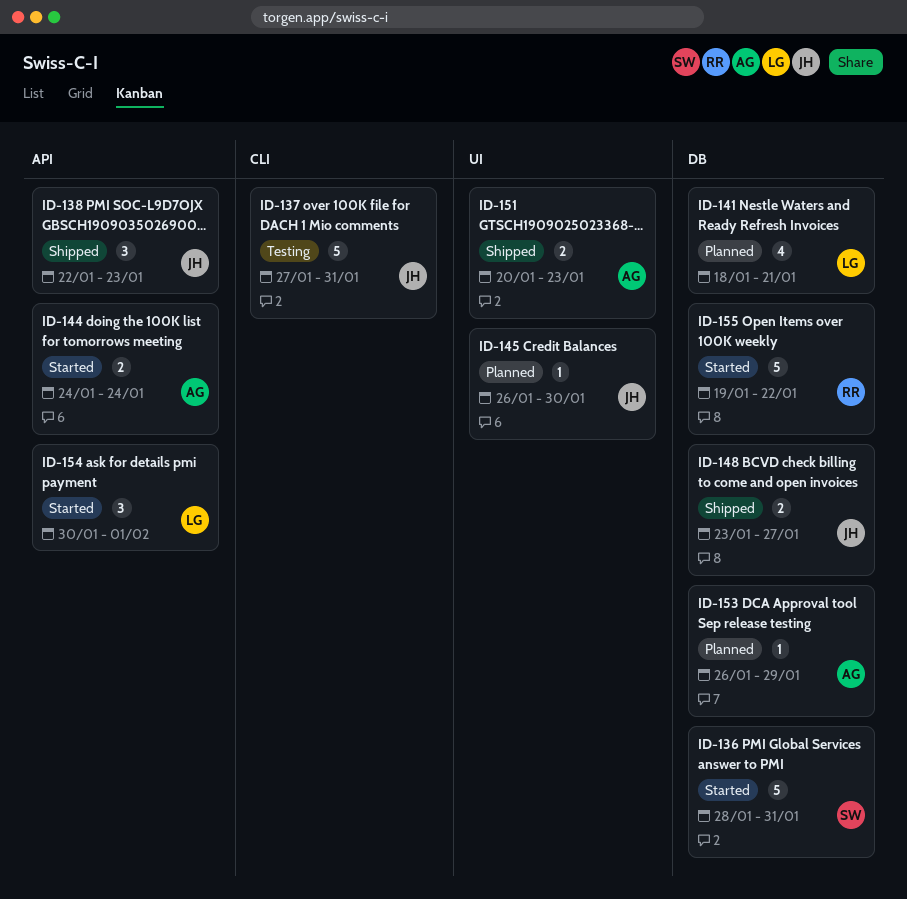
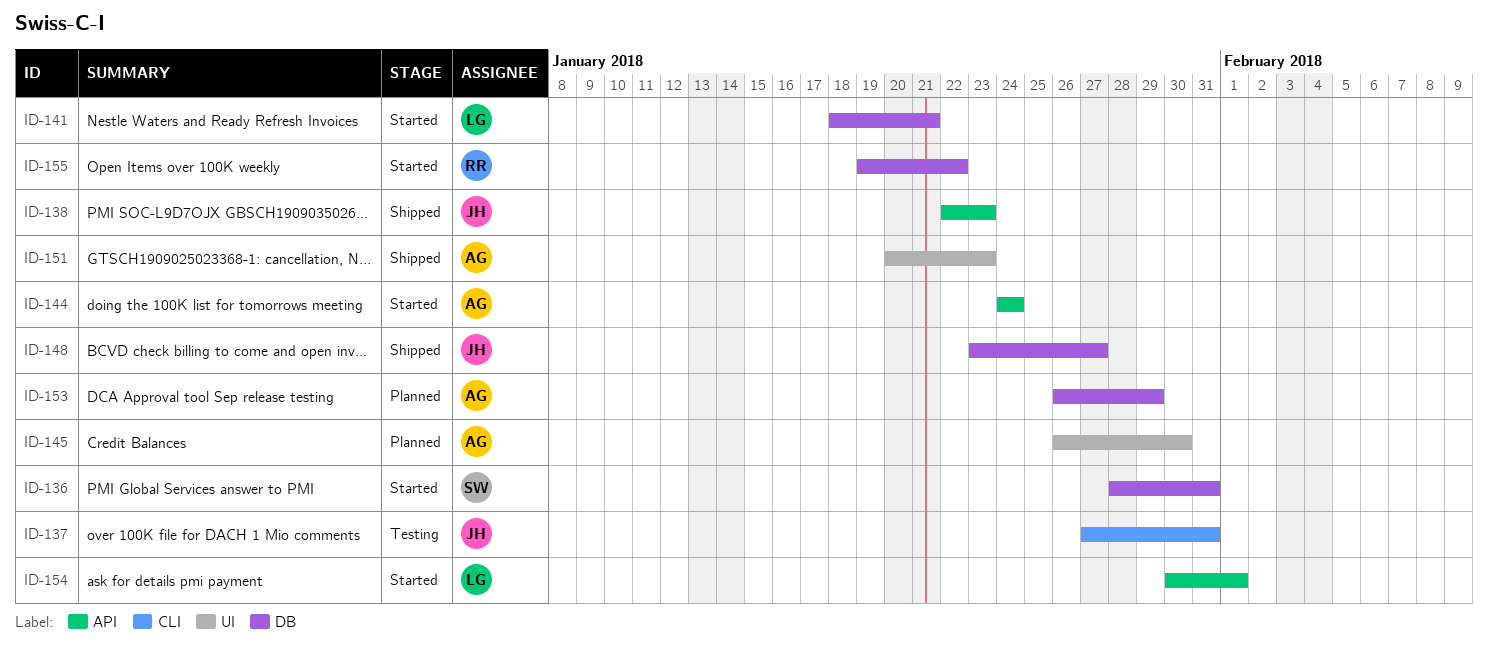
ID-141, status: Planned -> Started
ID-145, owner: JH -> AG

